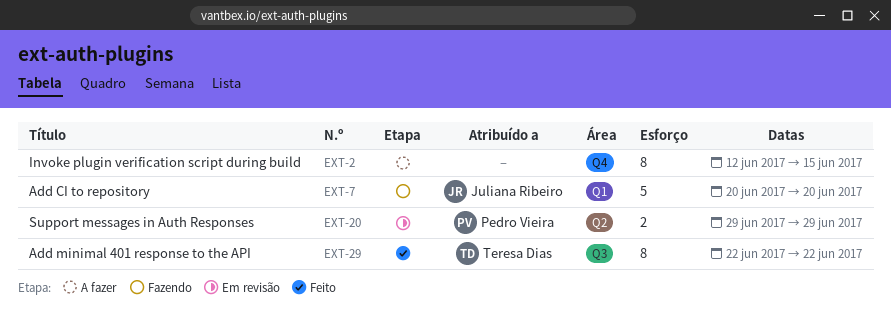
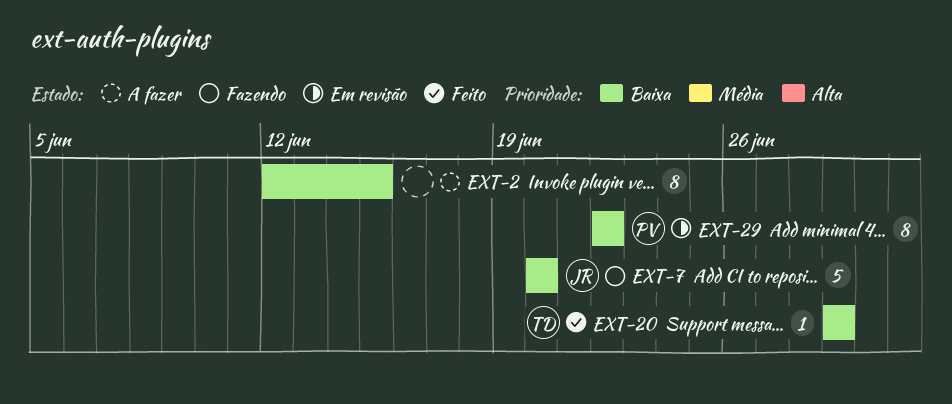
EXT-20, status: Em revisão -> Feito
EXT-20, owner: Pedro Vieira -> Teresa Dias
EXT-20, estimate: 2 -> 1
EXT-29, status: Feito -> Em revisão
EXT-29, owner: Teresa Dias -> Pedro Vieira

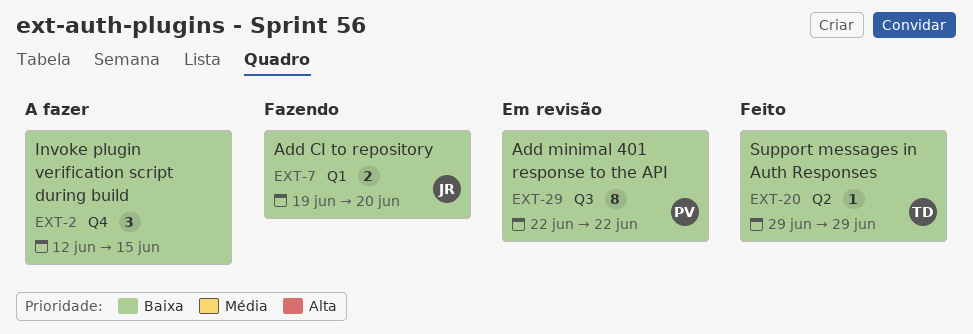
EXT-2, estimate: 8 -> 3
EXT-7, estimate: 5 -> 2
EXT-7, start: Jun 20 -> Jun 19

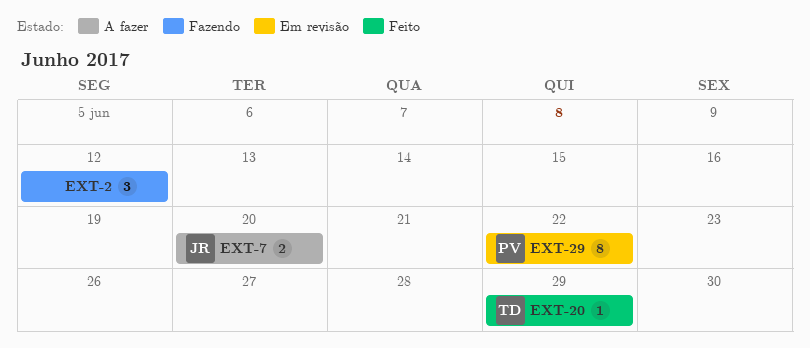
EXT-2, status: A fazer -> Fazendo
EXT-2, due: Jun 15 -> Jun 12
EXT-7, status: Fazendo -> A fazer
EXT-7, start: Jun 19 -> Jun 20

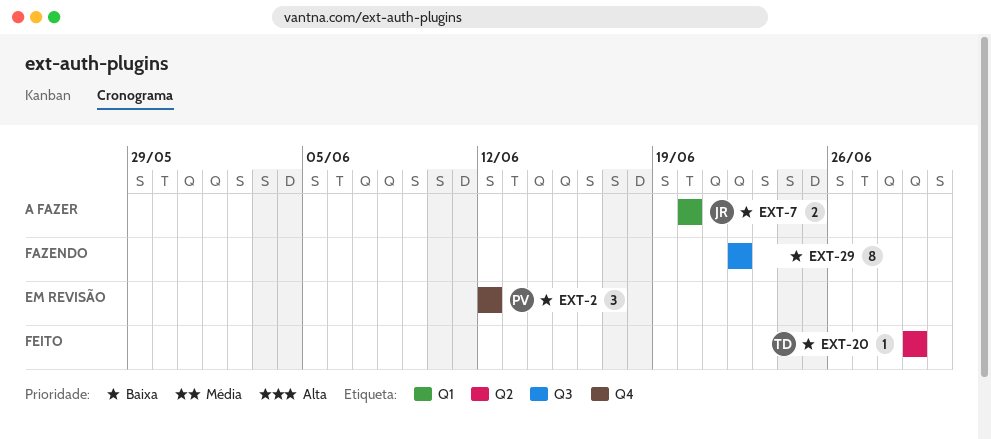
EXT-2, status: Fazendo -> Em revisão
EXT-2, owner: none -> PV
EXT-29, status: Em revisão -> Fazendo
EXT-29, owner: PV -> none

